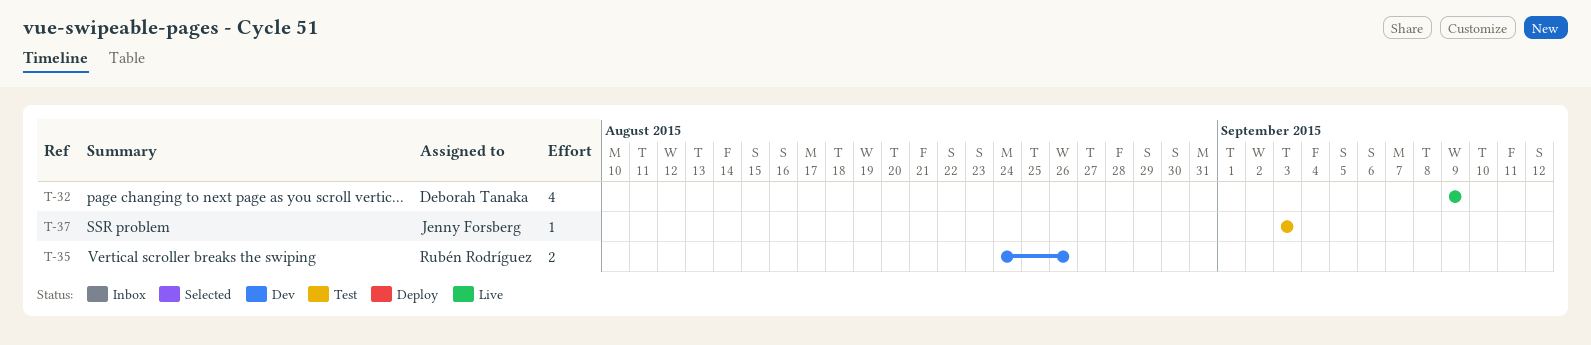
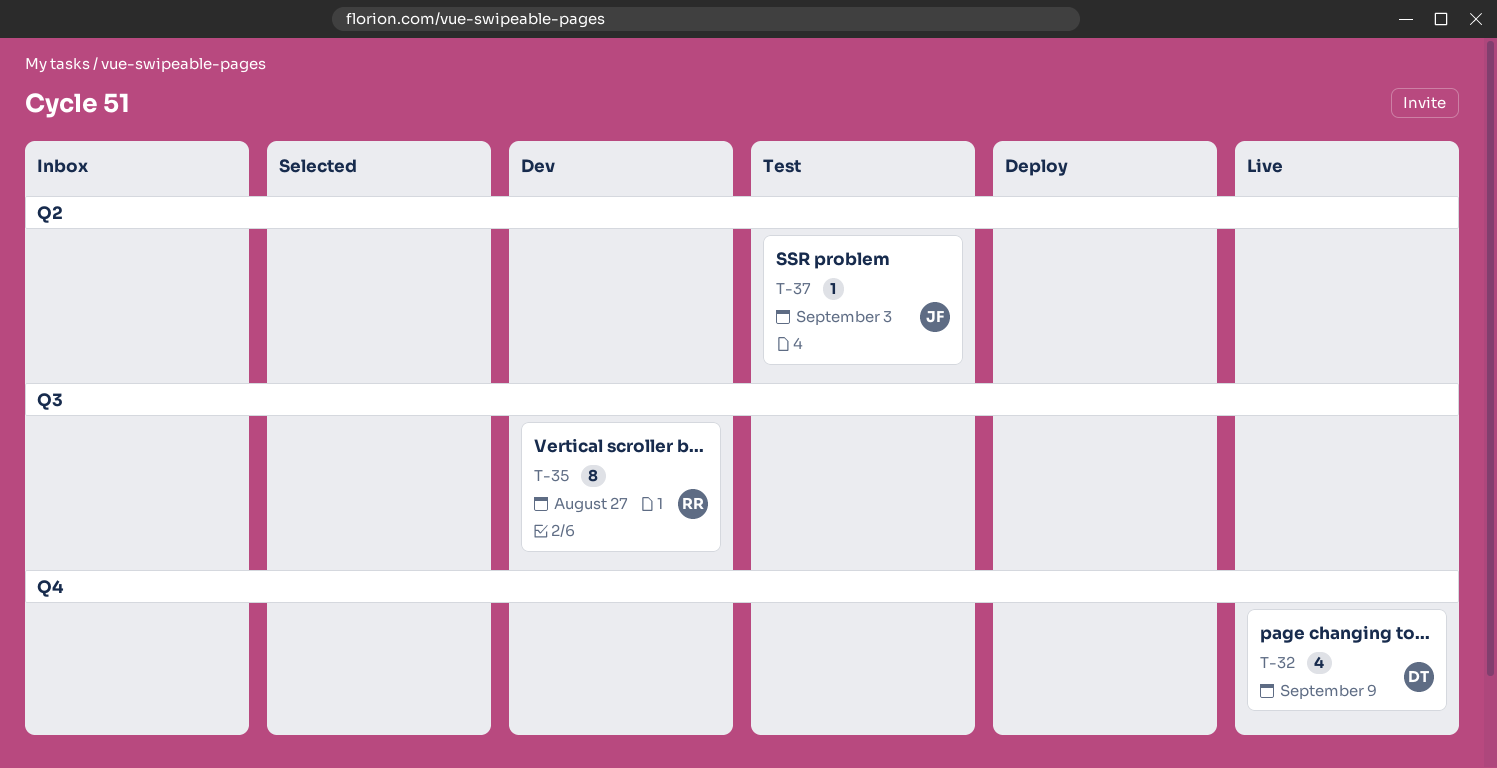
T-35, estimate: 2 -> 8
T-35, due: Aug 26 -> Aug 27

